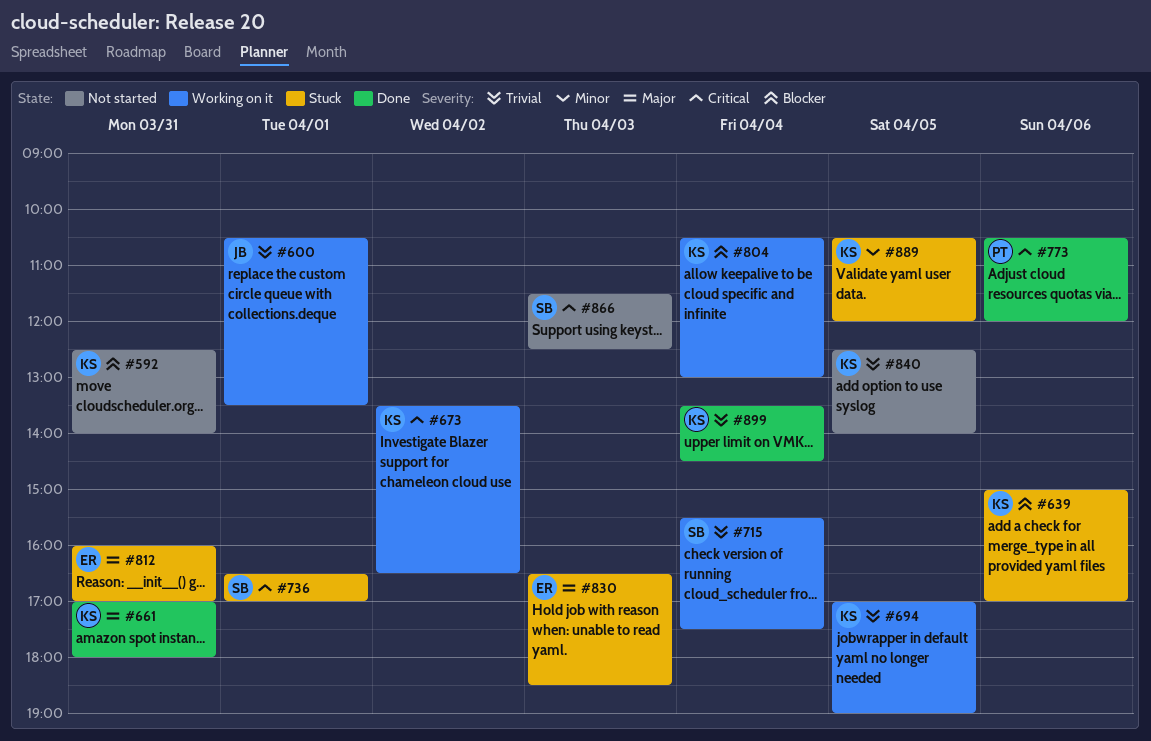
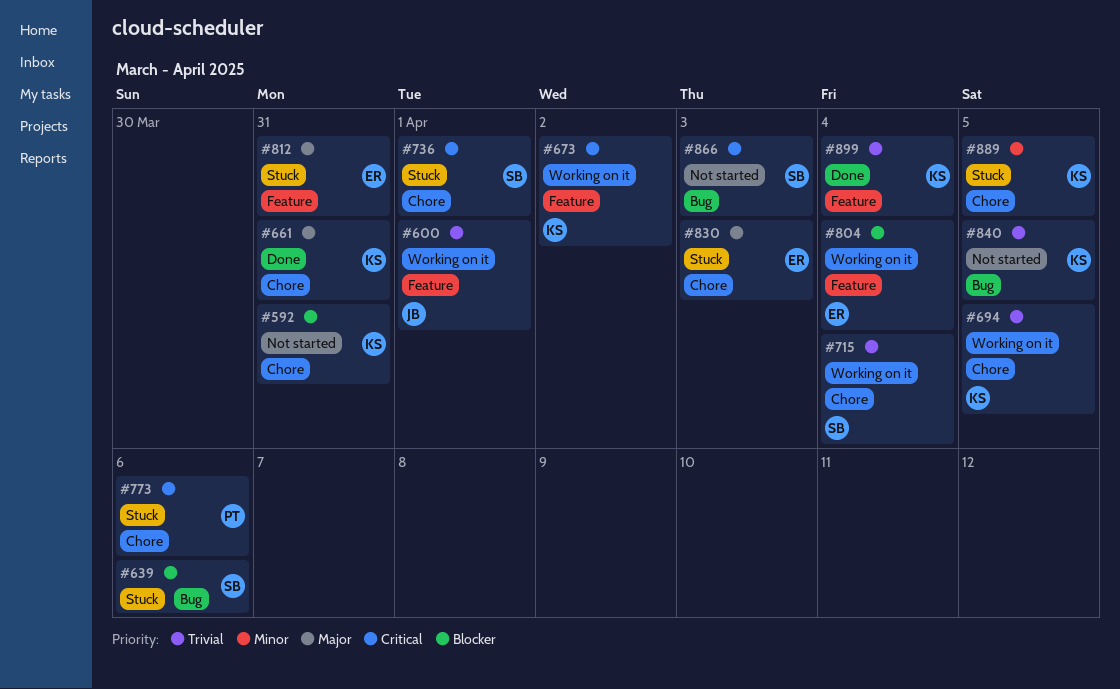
#639, owner: KS -> SB
#773, status: Done -> Stuck
#804, owner: KS -> ER

